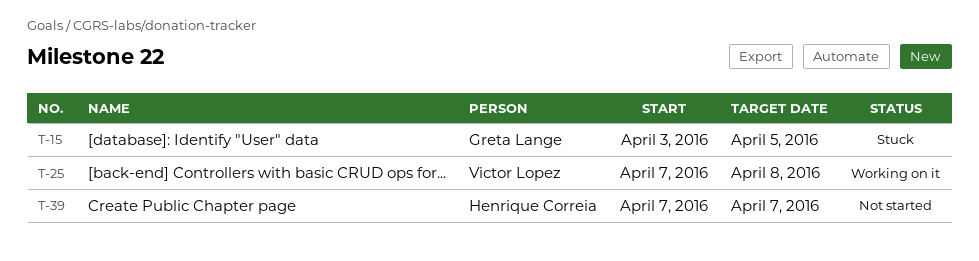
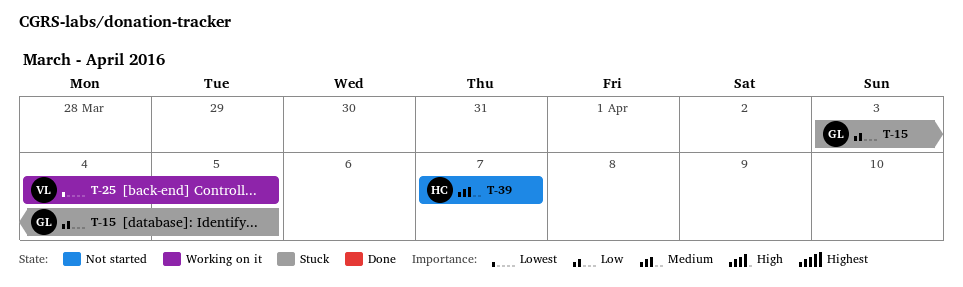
T-25, start: Apr 7 -> Apr 4
T-25, due: Apr 8 -> Apr 5

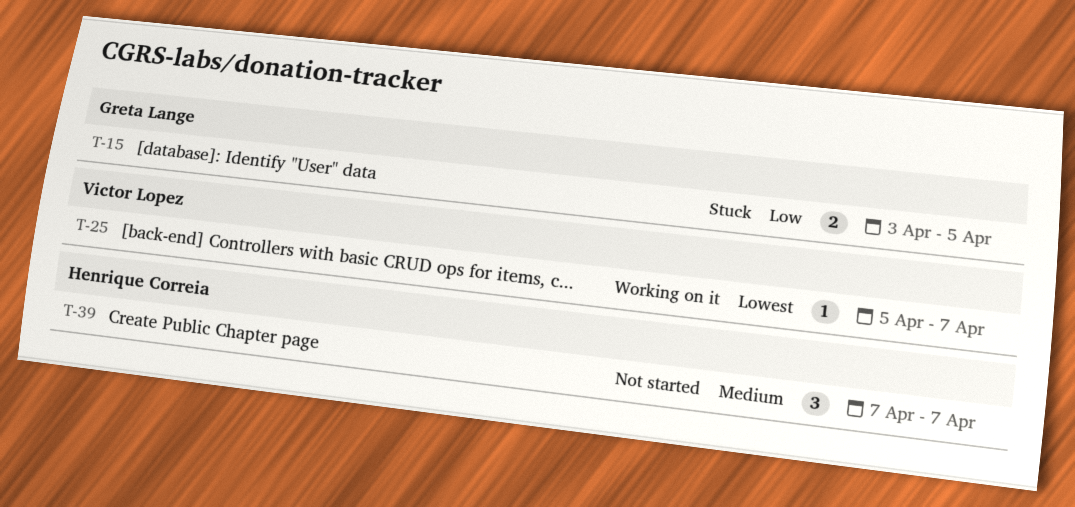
T-25, start: Apr 4 -> Apr 5
T-25, due: Apr 5 -> Apr 7

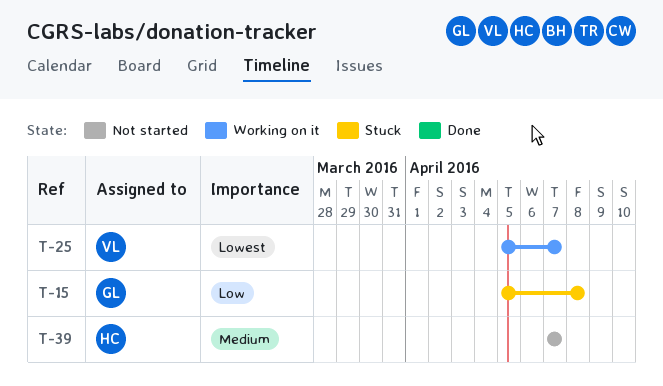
T-15, start: Apr 3 -> Apr 5
T-15, due: Apr 5 -> Apr 8

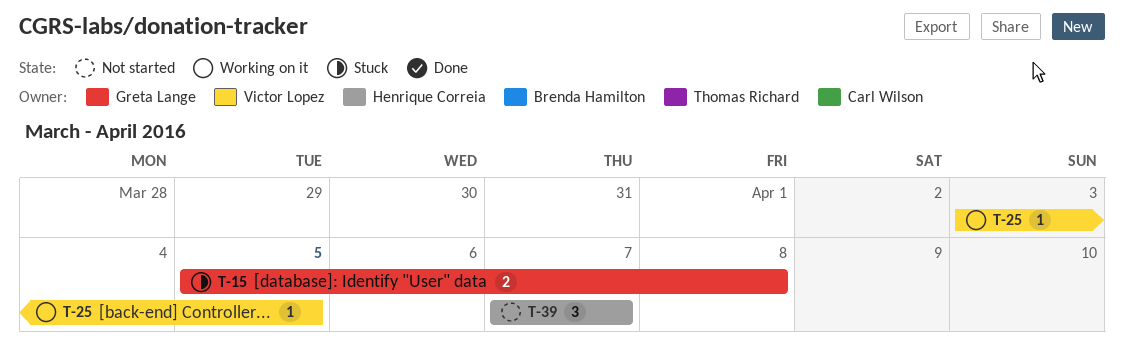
T-25, start: Apr 5 -> Apr 3
T-25, due: Apr 7 -> Apr 5

